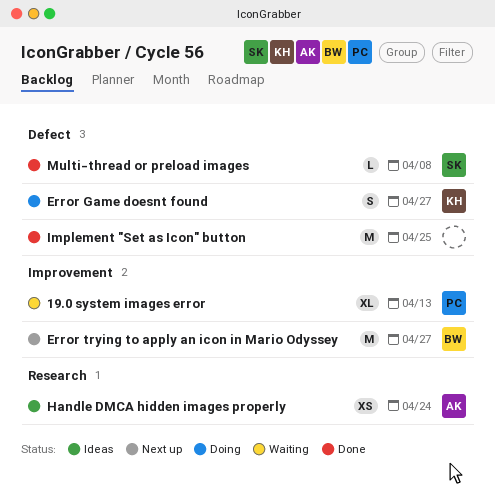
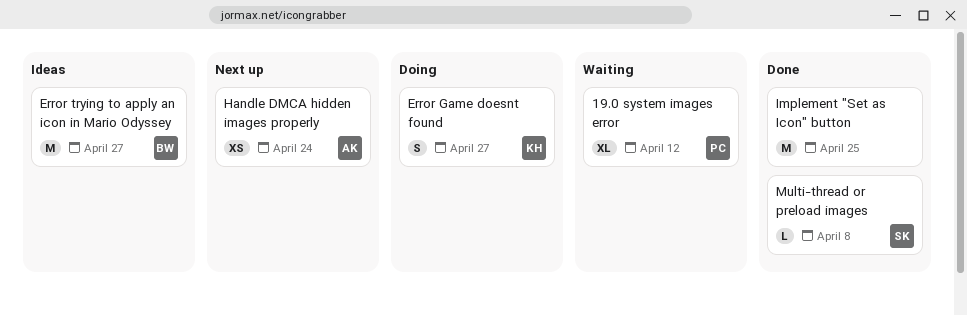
19.0 system images error, due: Apr 13 -> Apr 12
Error trying to apply an icon in Mario Odyssey, status: Next up -> Ideas
Handle DMCA hidden images properly, status: Ideas -> Next up

